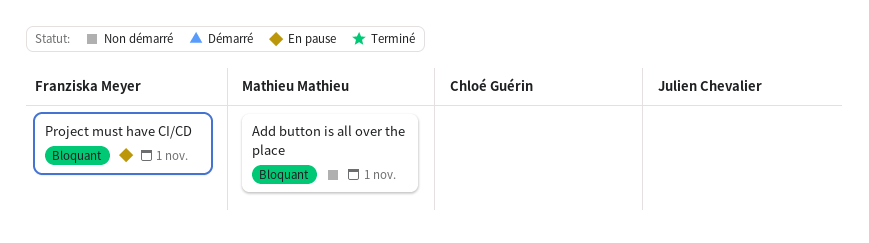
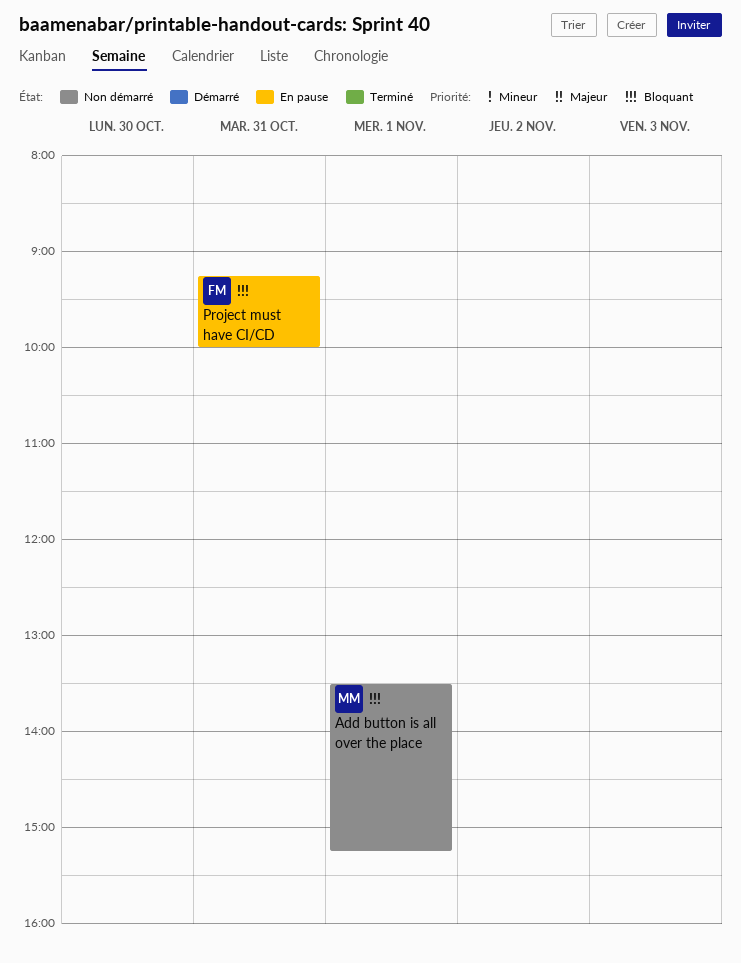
Project must have CI/CD, day: Nov 1 -> Oct 31

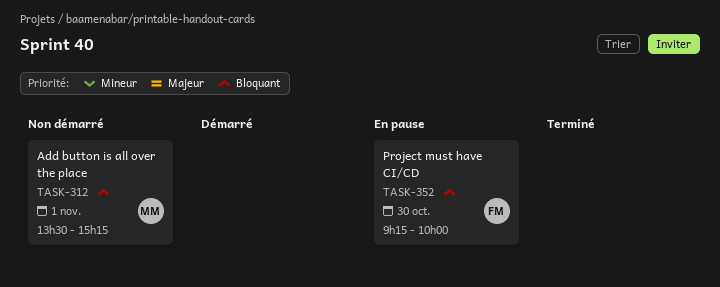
Project must have CI/CD, day: Oct 31 -> Oct 30

